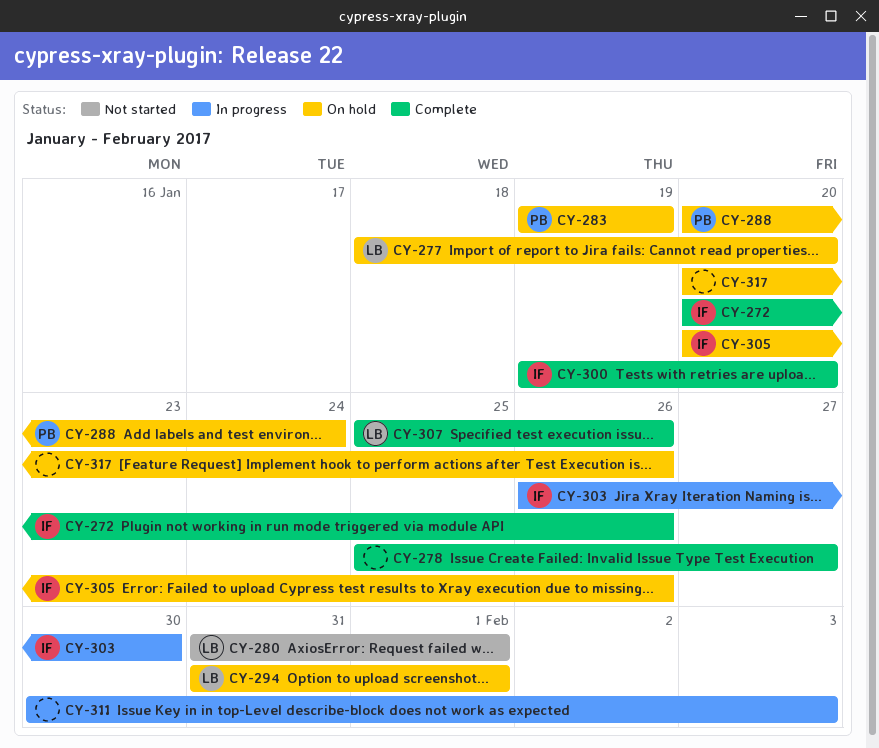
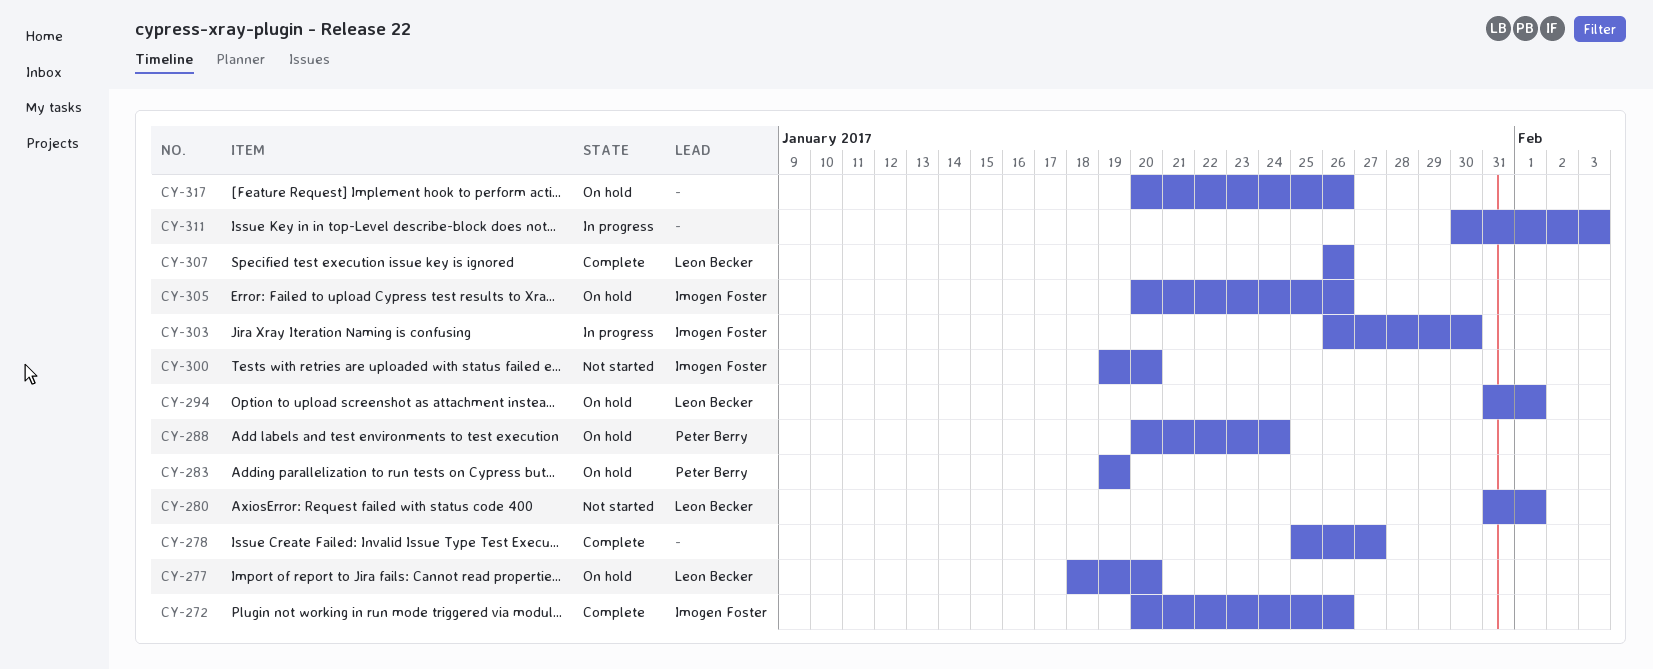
CY-300, status: Complete -> Not started
CY-307, start: Jan 25 -> Jan 26

